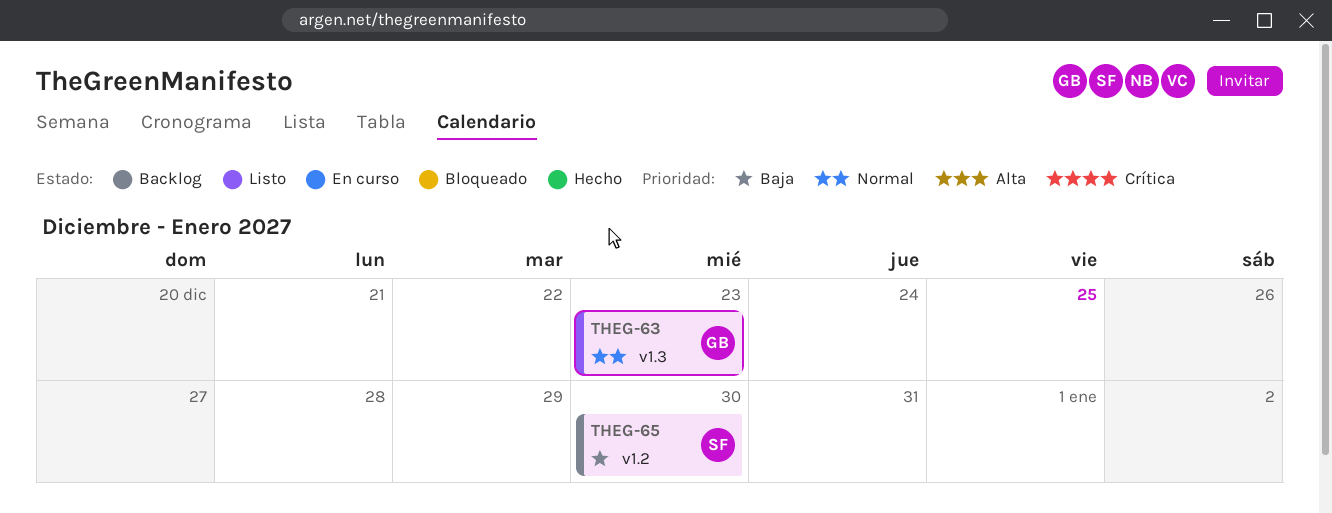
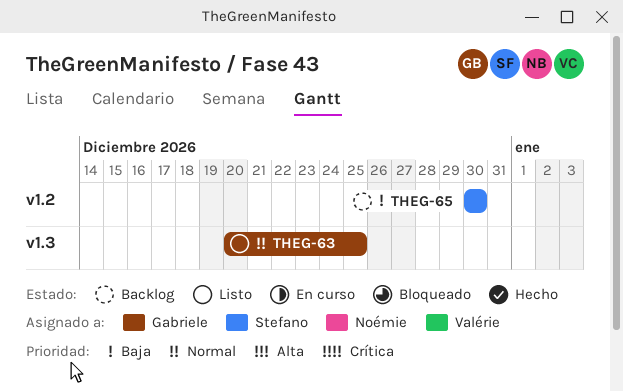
THEG-63, due: Dec 23 -> Dec 25

